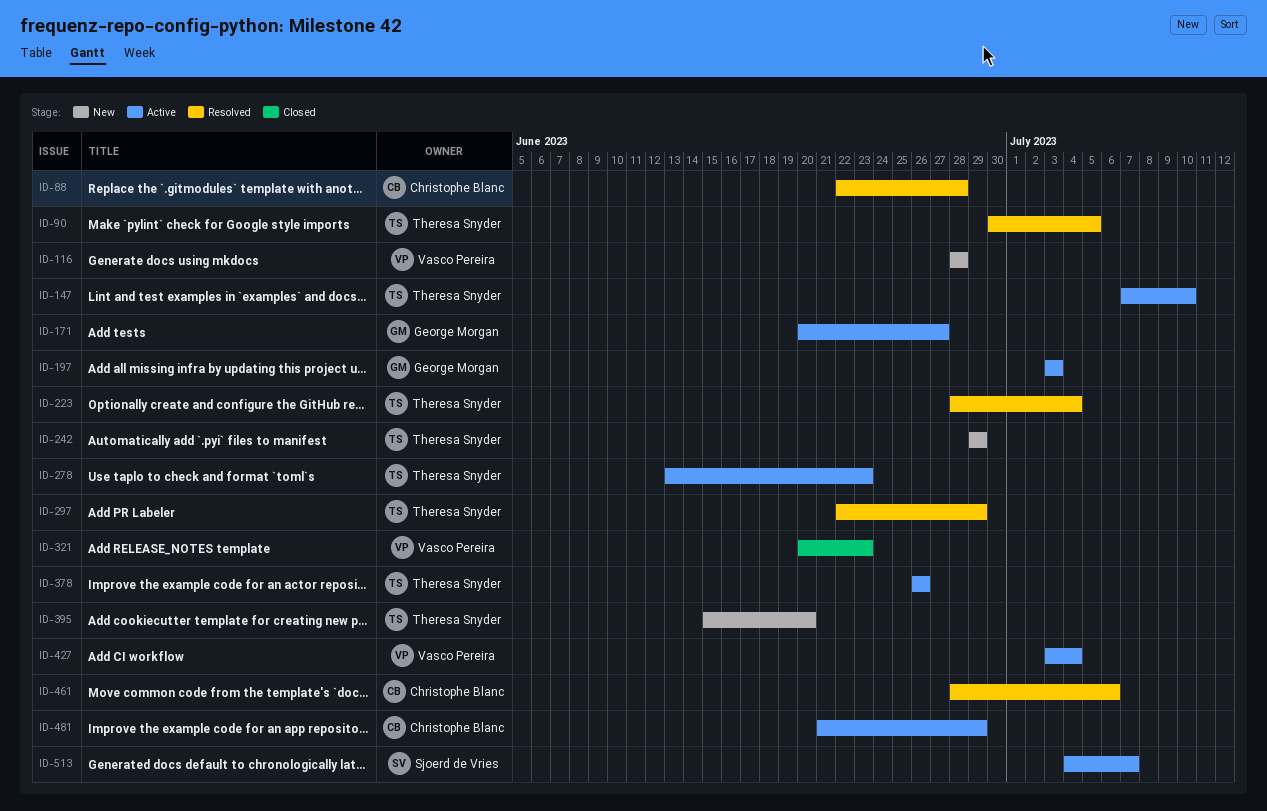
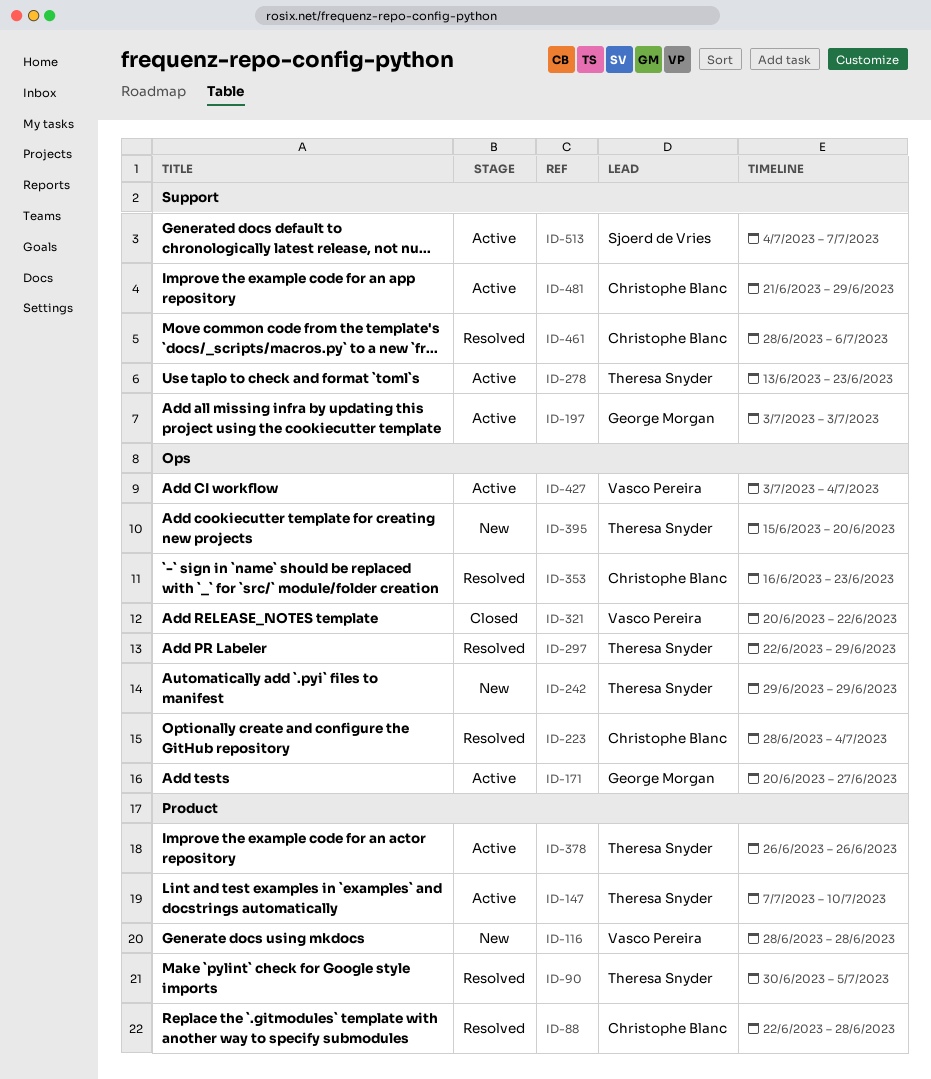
ID-223, owner: Theresa Snyder -> Christophe Blanc
ID-321, due: Jun 23 -> Jun 22
ID-353: none -> present

